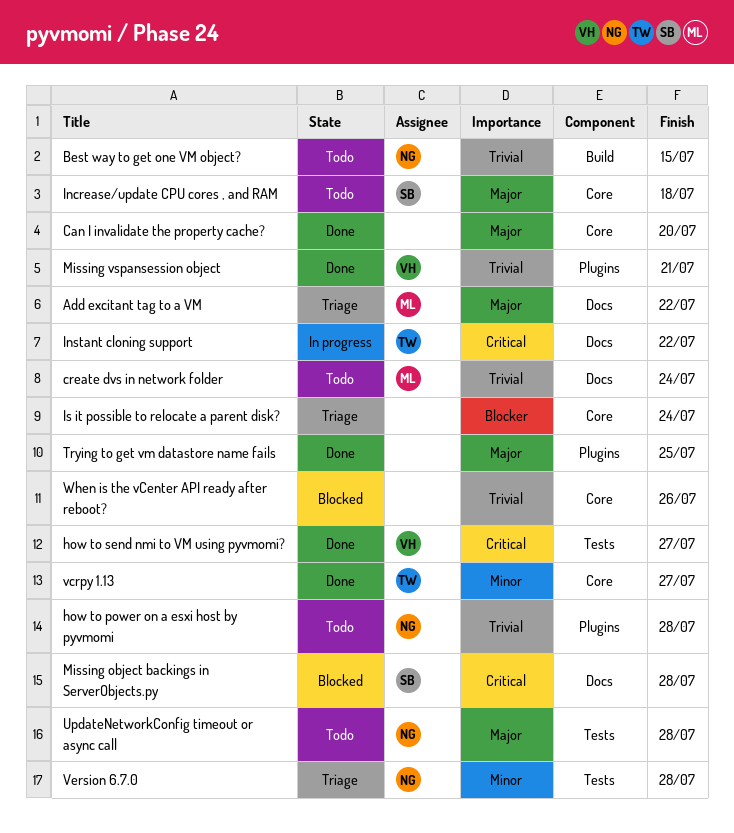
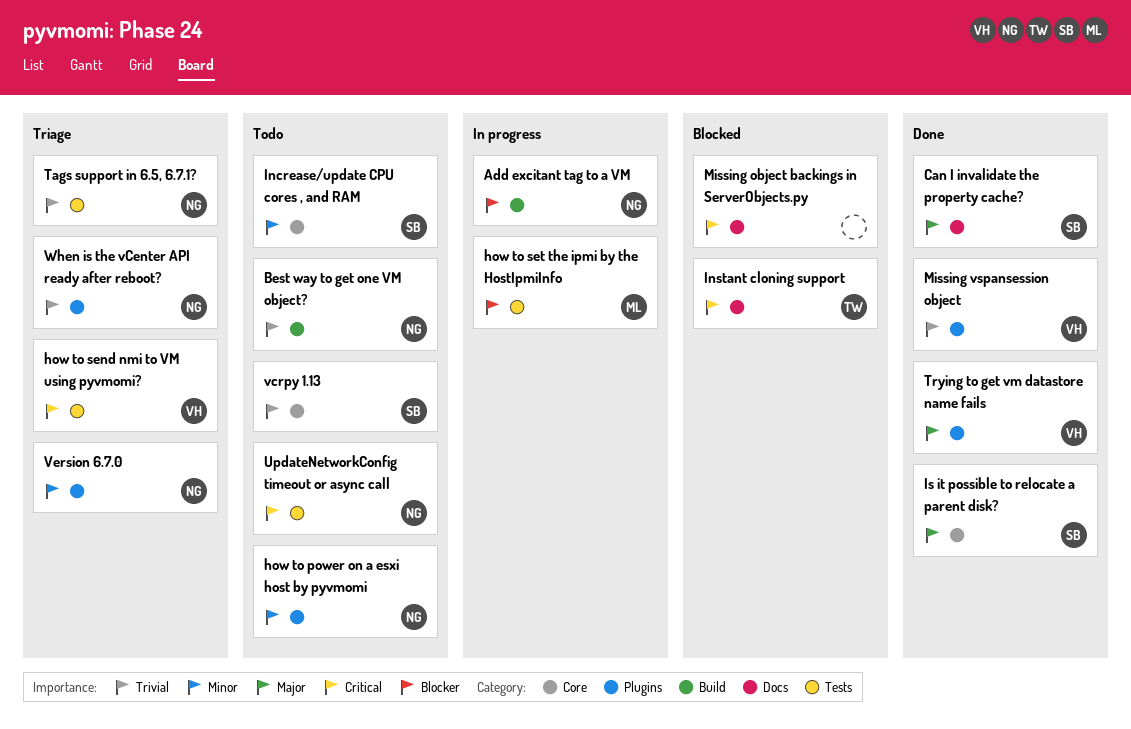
Add excitant tag to a VM, status: Triage -> In progress
Add excitant tag to a VM, owner: ML -> NG
Add excitant tag to a VM, priority: Major -> Blocker
Add excitant tag to a VM, label: Docs -> Build
Can I invalidate the property cache?, owner: none -> SB
Can I invalidate the property cache?, label: Core -> Docs
create dvs in network folder: present -> none
how to power on a esxi host by pyvmomi, priority: Trivial -> Minor
how to send nmi to VM using pyvmomi?, status: Done -> Triage
how to set the ipmi by the HostIpmiInfo: none -> present
Increase/update CPU cores , and RAM, priority: Major -> Minor
Instant cloning support, status: In progress -> Blocked
Is it possible to relocate a parent disk?, status: Triage -> Done
Is it possible to relocate a parent disk?, owner: none -> SB
Is it possible to relocate a parent disk?, priority: Blocker -> Major
Missing object backings in ServerObjects.py, owner: SB -> none
Tags support in 6.5, 6.7.1?: none -> present
Trying to get vm datastore name fails, owner: none -> VH
UpdateNetworkConfig timeout or async call, priority: Major -> Critical
vcrpy 1.13, status: Done -> Todo
vcrpy 1.13, owner: TW -> SB
vcrpy 1.13, priority: Minor -> Trivial
Version 6.7.0, label: Tests -> Plugins
When is the vCenter API ready after reboot?, status: Blocked -> Triage
When is the vCenter API ready after reboot?, owner: none -> NG
When is the vCenter API ready after reboot?, label: Core -> Plugins

